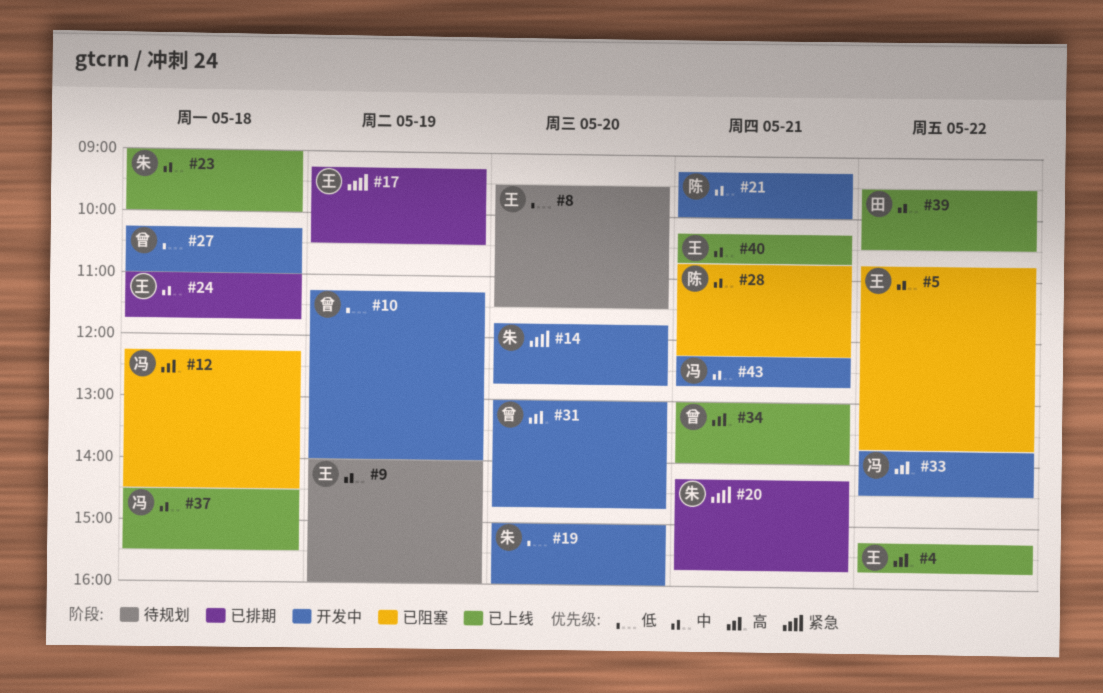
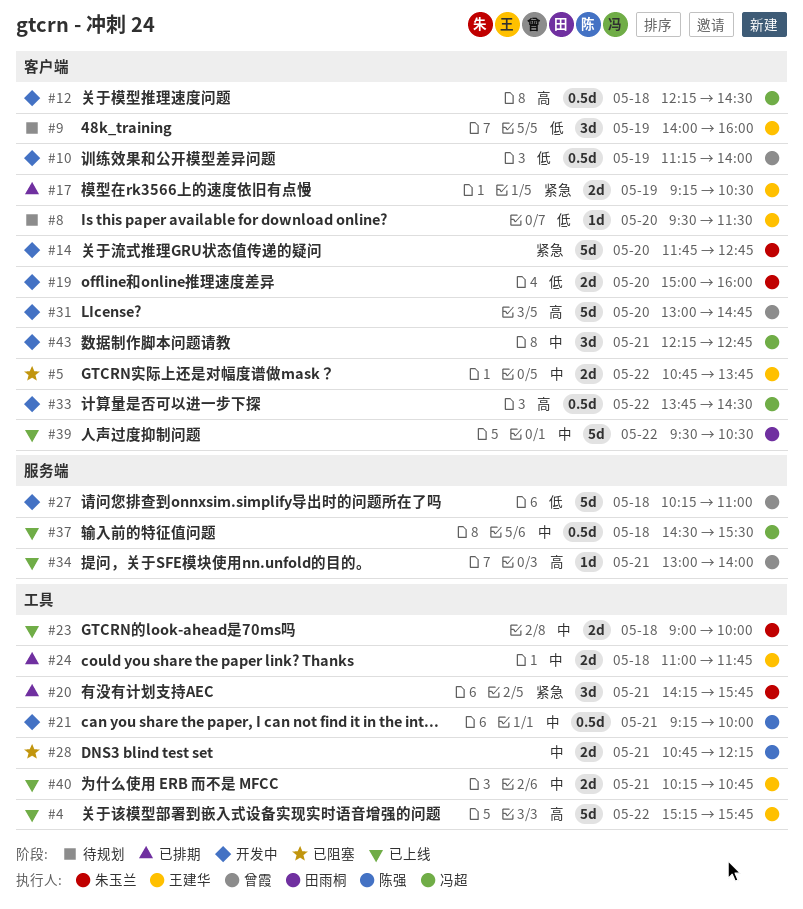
#9, priority: 中 -> 低
#12, status: 已阻塞 -> 开发中

